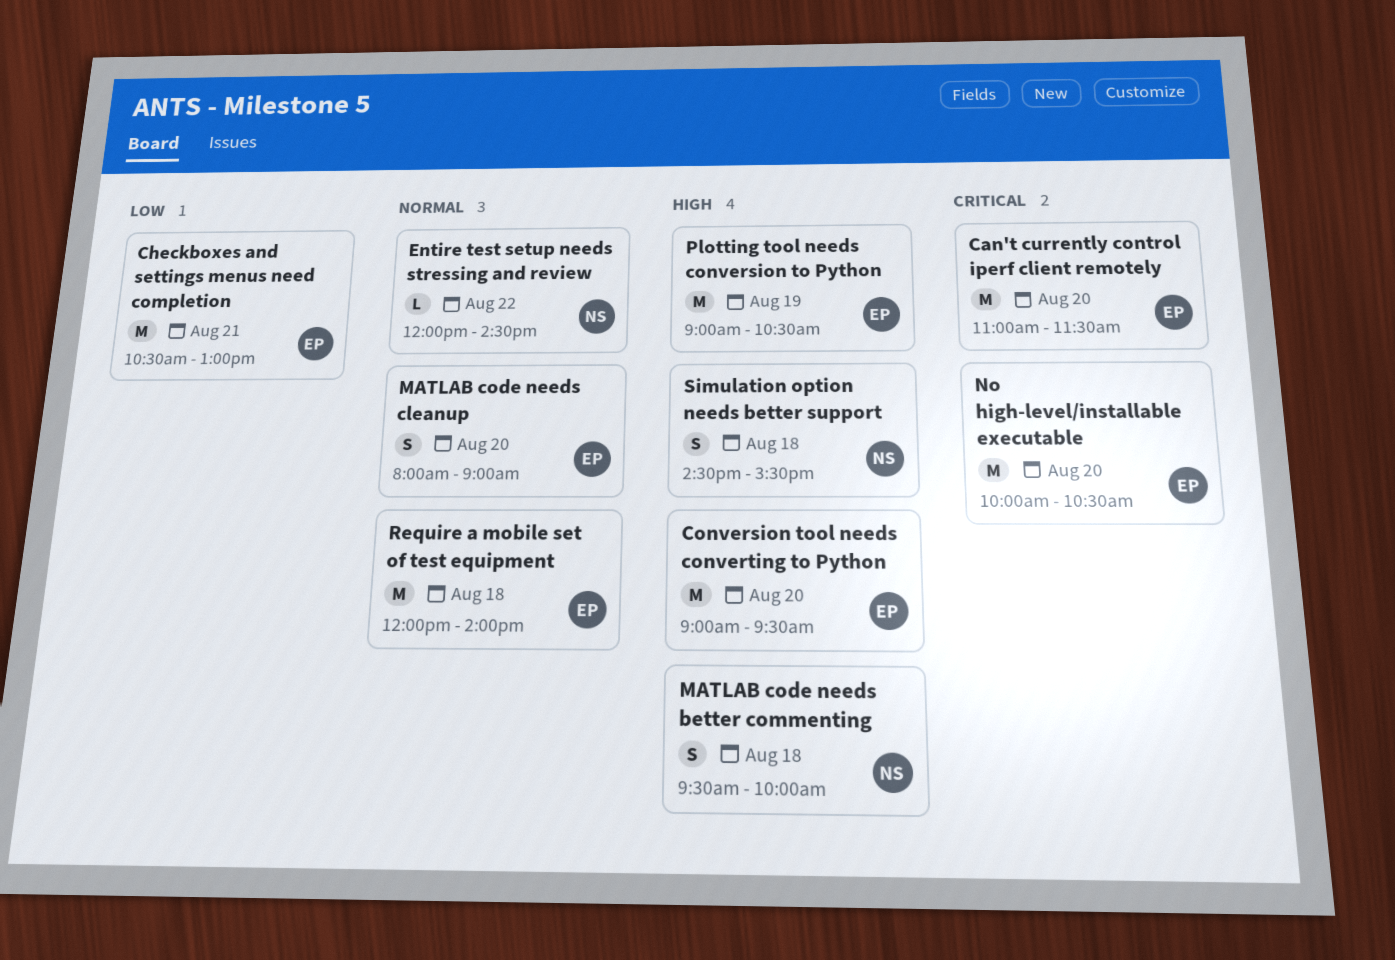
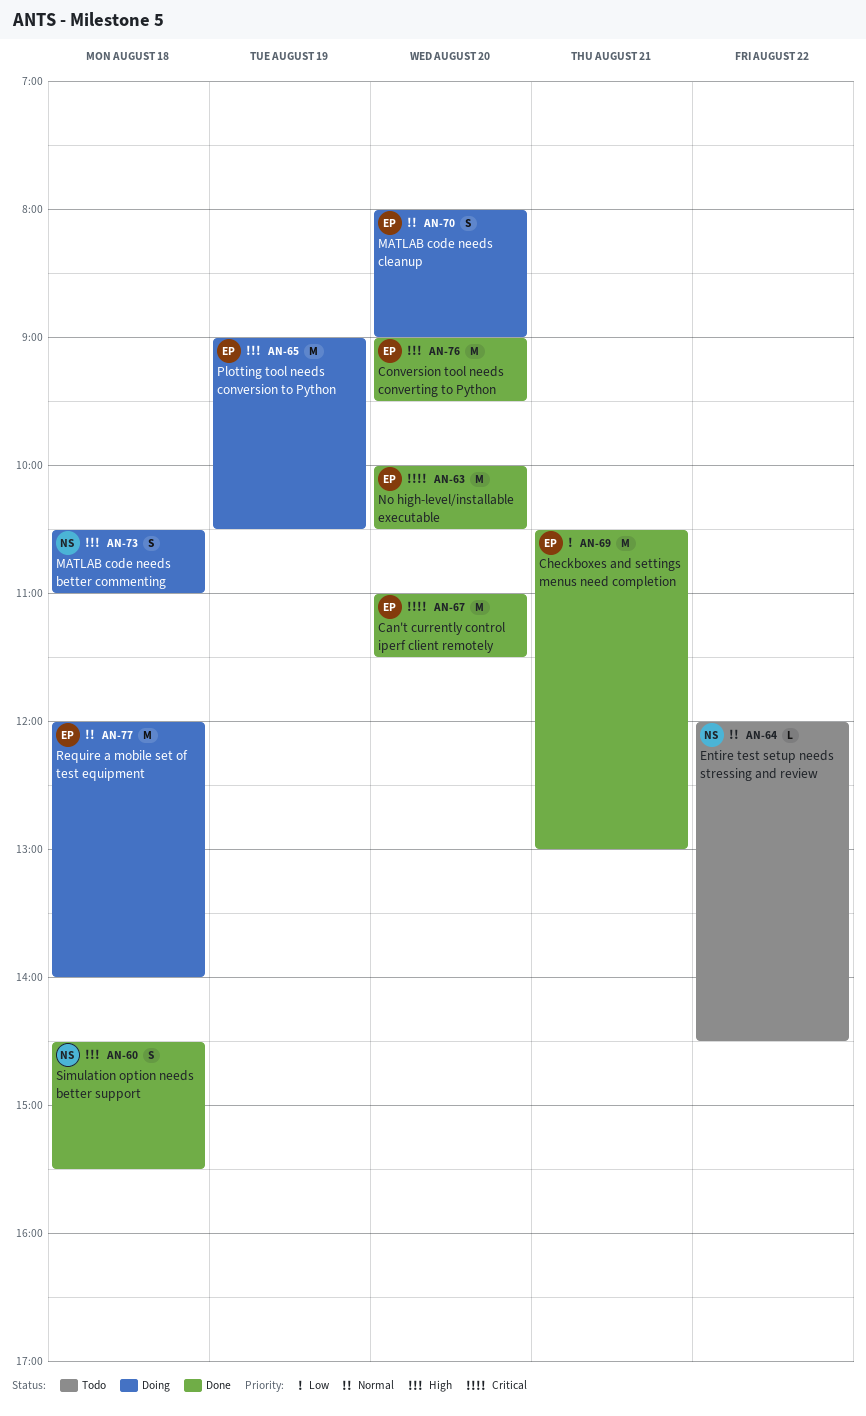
MATLAB code needs better commenting, begins: 09:30 -> 10:30
MATLAB code needs better commenting, ends: 10:00 -> 11:00

